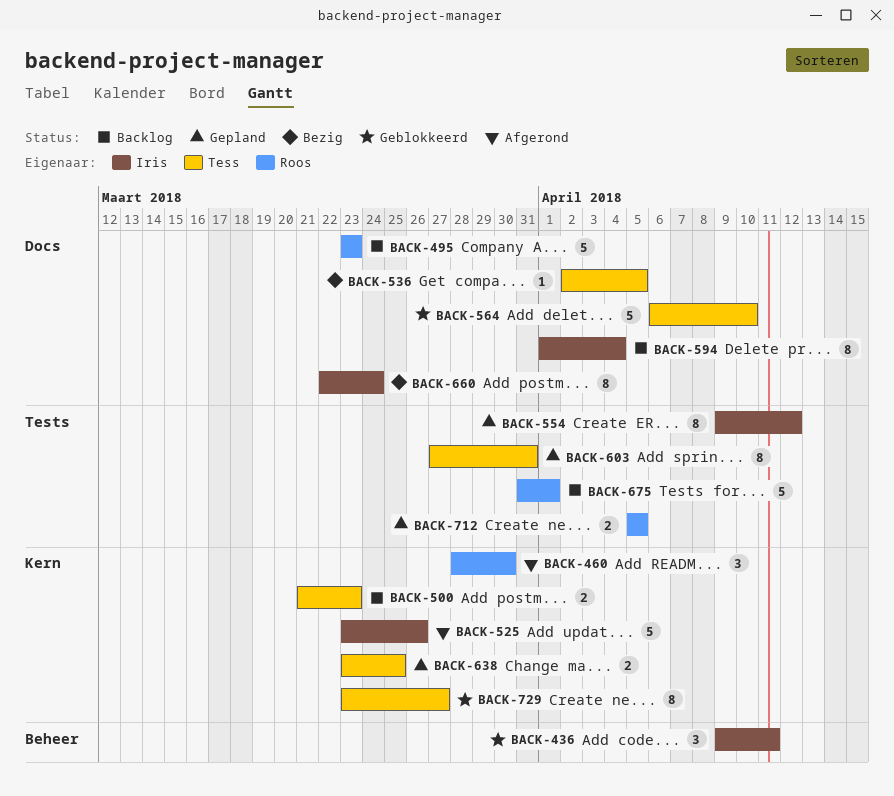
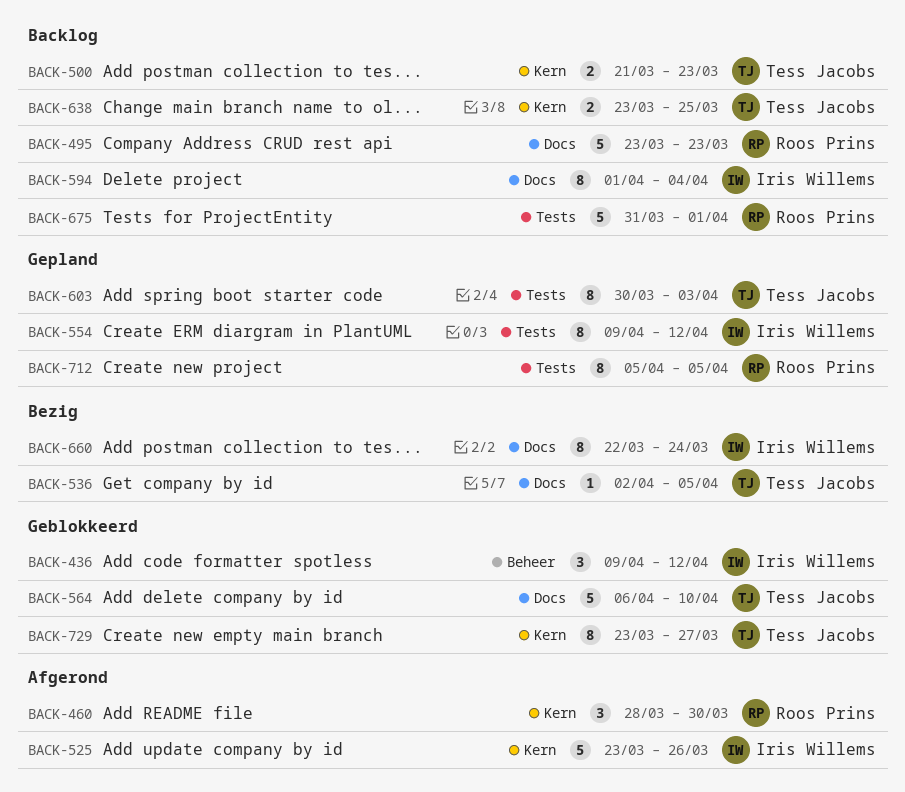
BACK-436, due: Apr 11 -> Apr 12
BACK-603, start: Mar 27 -> Mar 30
BACK-603, due: Mar 31 -> Apr 3
BACK-638, status: Gepland -> Backlog
BACK-712, estimate: 2 -> 8

